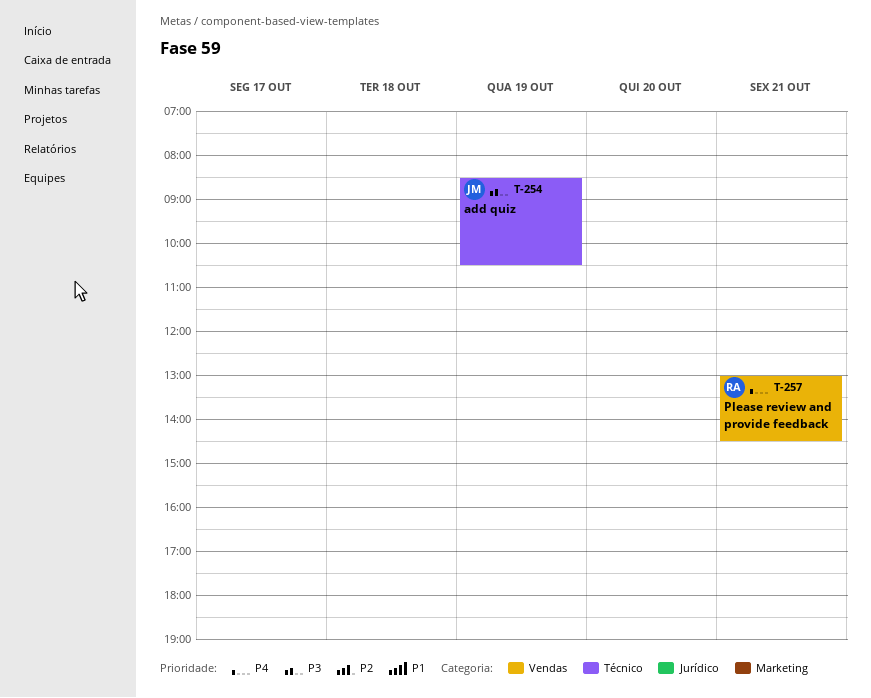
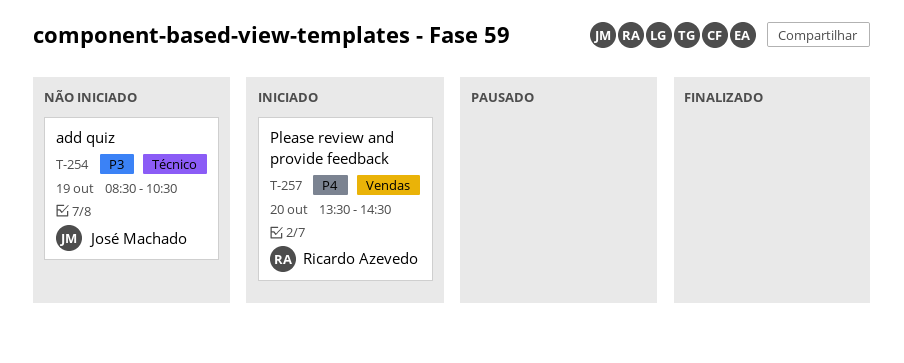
T-257, day: Oct 21 -> Oct 20
T-257, begins: 13:00 -> 13:30

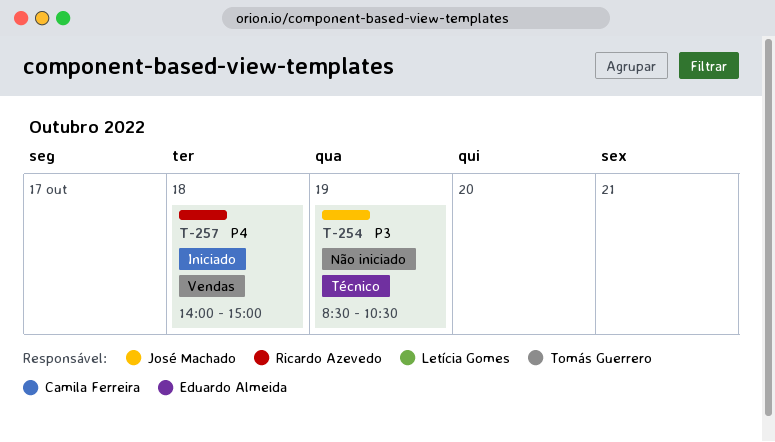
T-257, day: Oct 20 -> Oct 18
T-257, begins: 13:30 -> 14:00
T-257, ends: 14:30 -> 15:00

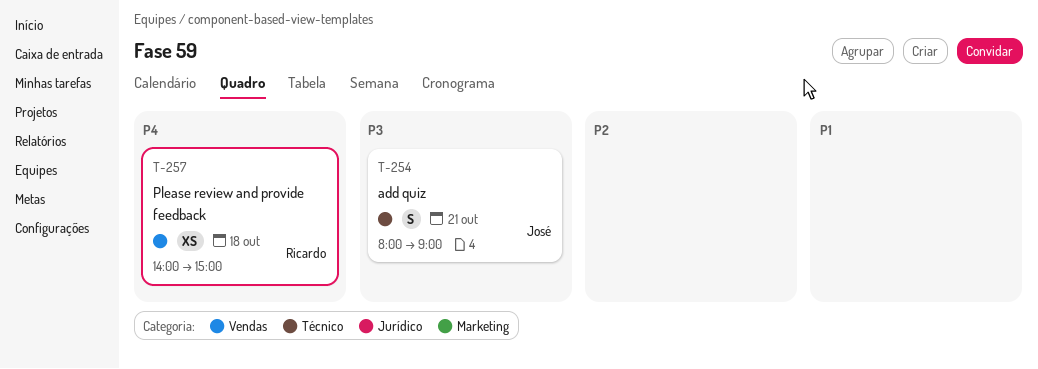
T-254, day: Oct 19 -> Oct 21
T-254, begins: 08:30 -> 08:00
T-254, ends: 10:30 -> 09:00

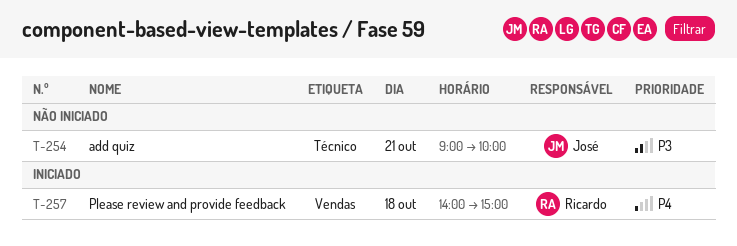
T-254, begins: 08:00 -> 09:00
T-254, ends: 09:00 -> 10:00

